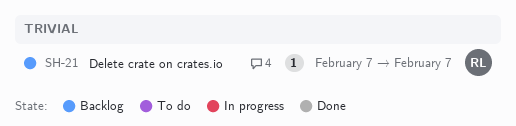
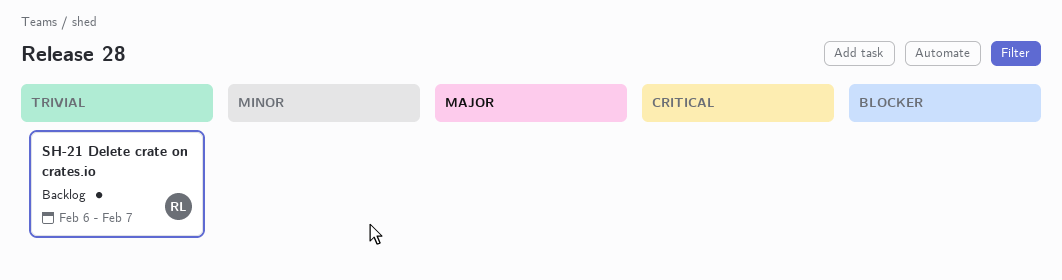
SH-21, start: Feb 7 -> Feb 6

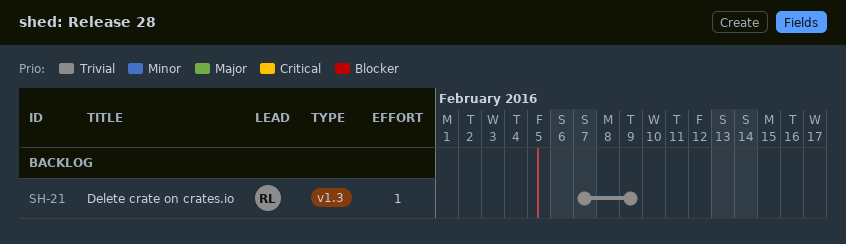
SH-21, start: Feb 6 -> Feb 7
SH-21, due: Feb 7 -> Feb 9

